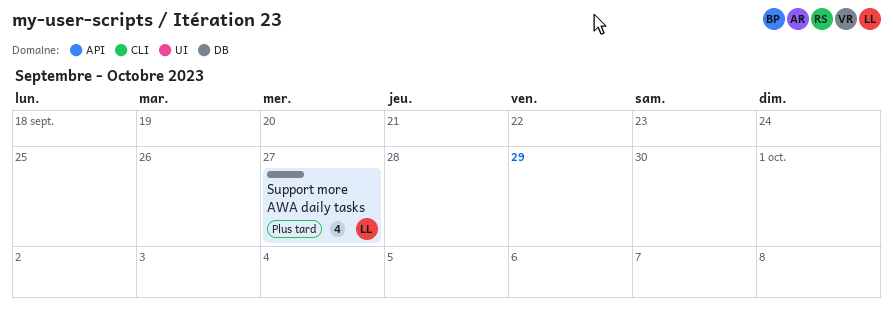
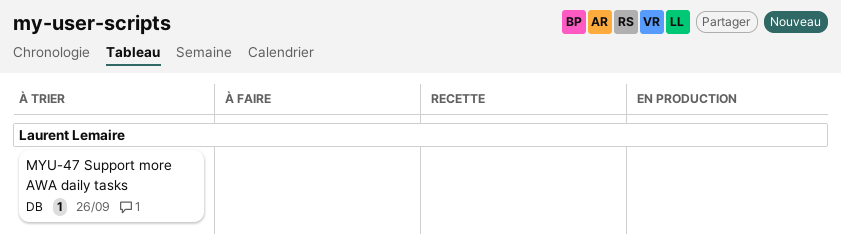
Support more AWA daily tasks, estimate: 4 -> 1
Support more AWA daily tasks, due: Sep 27 -> Sep 26

